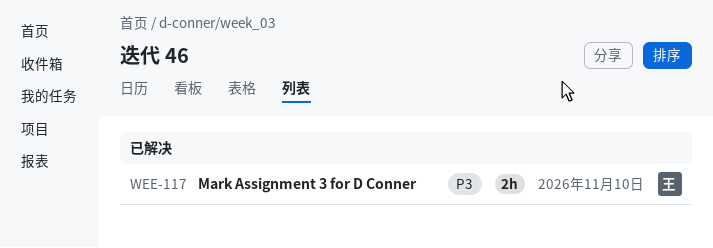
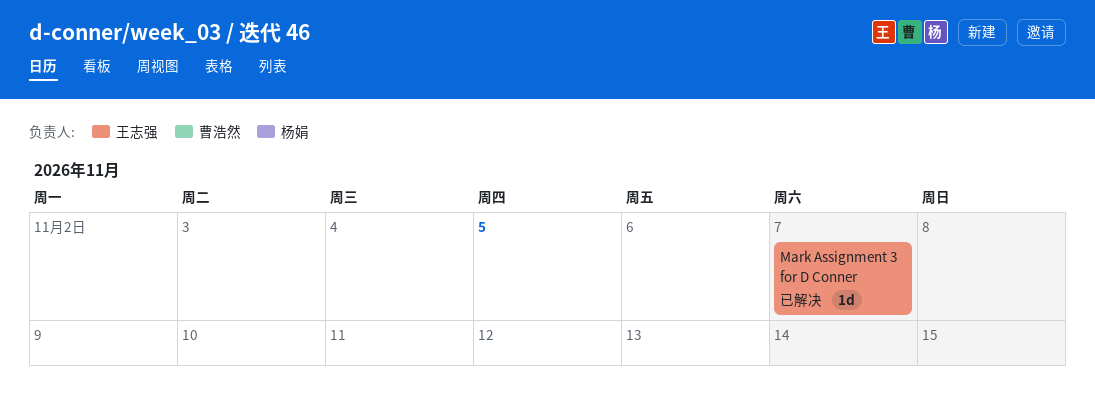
Mark Assignment 3 for D Conner, estimate: 2h -> 1d
Mark Assignment 3 for D Conner, due: Nov 10 -> Nov 7

